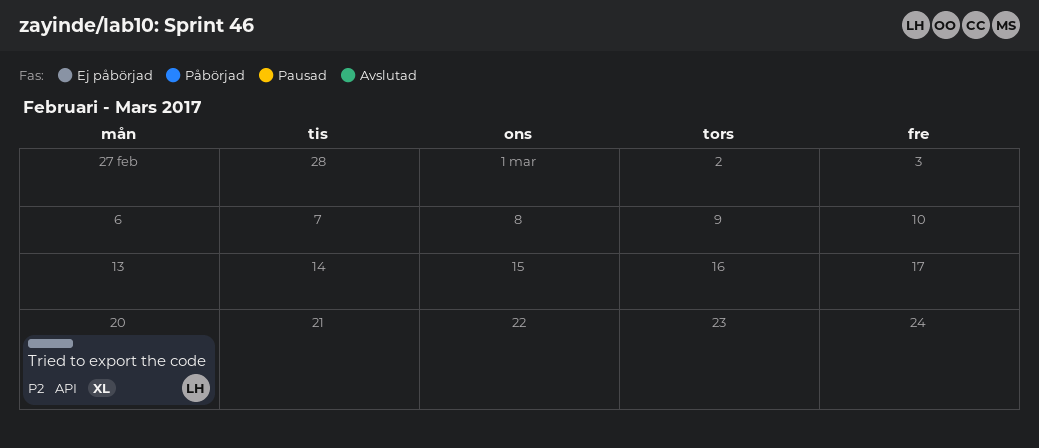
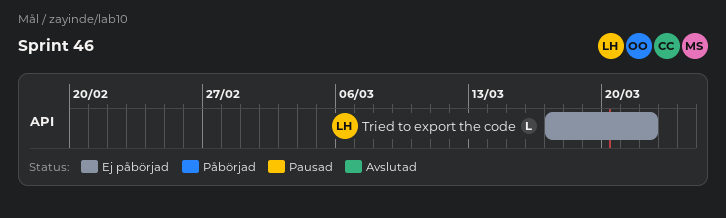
Tried to export the code, estimate: XL -> L
Tried to export the code, due: Mar 20 -> Mar 22

